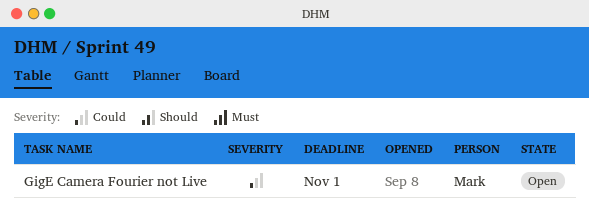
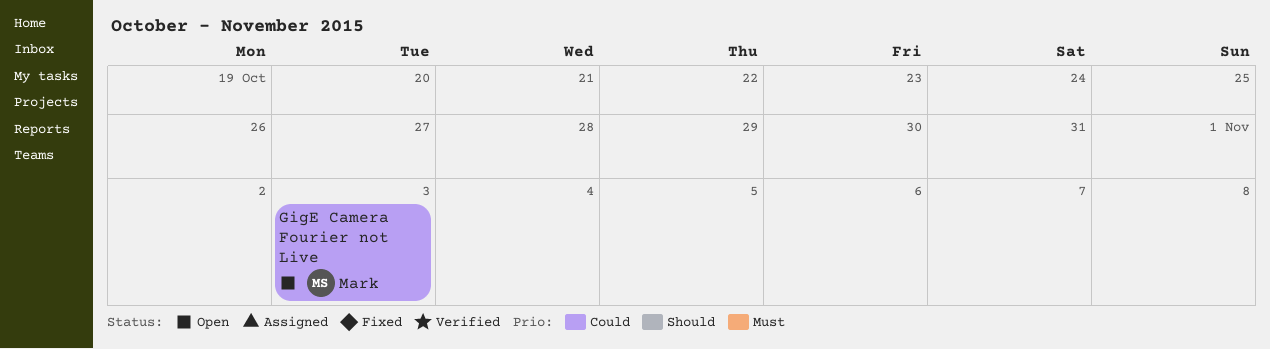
GigE Camera Fourier not Live, due: Nov 1 -> Nov 3

